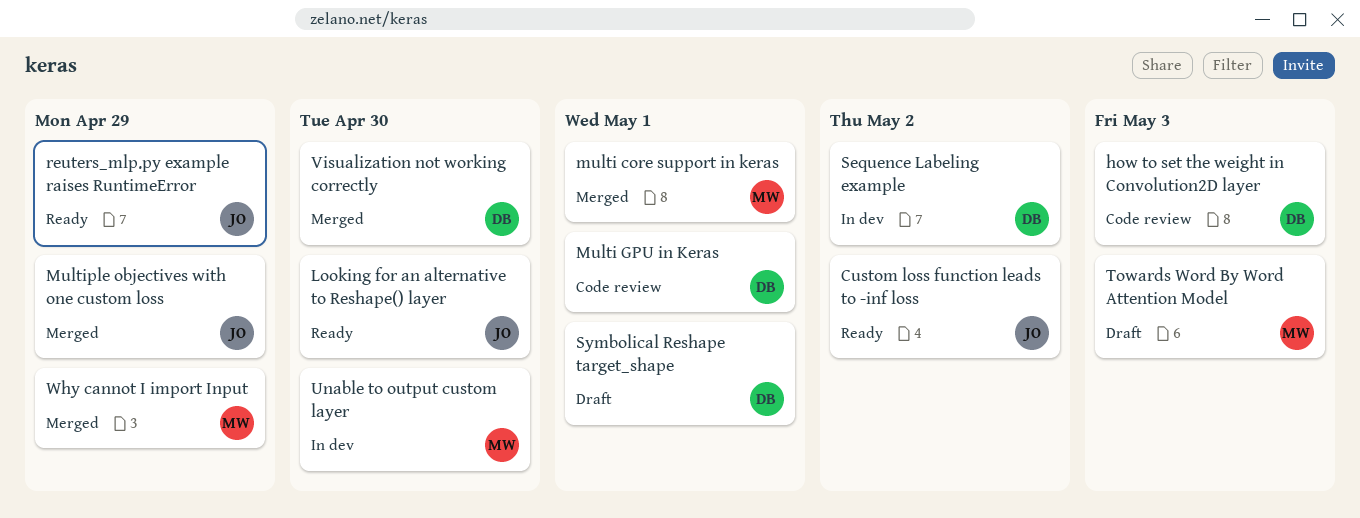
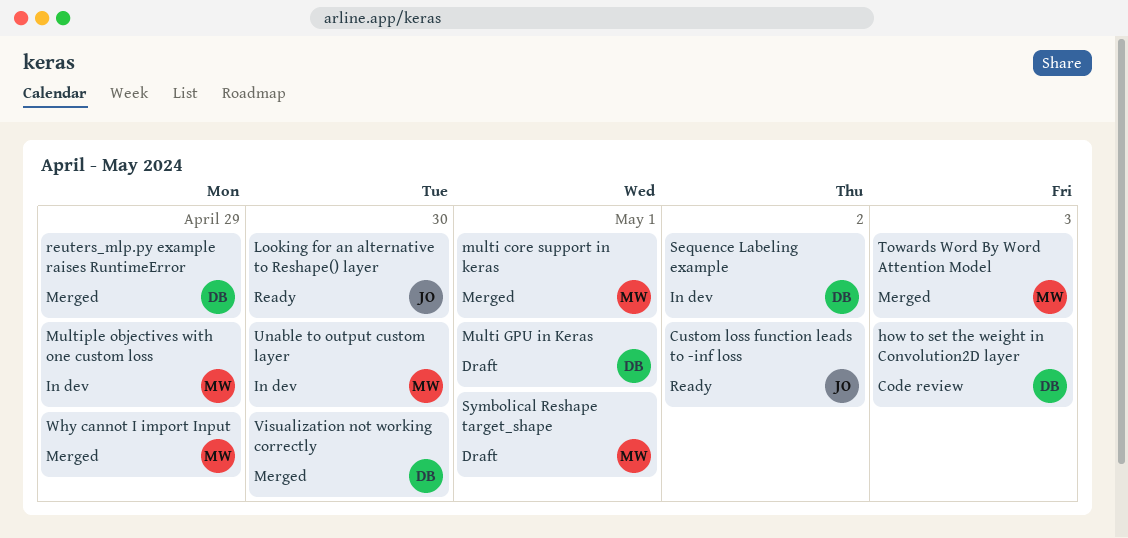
Multi GPU in Keras, status: Code review -> Draft
Multiple objectives with one custom loss, status: Merged -> In dev
Multiple objectives with one custom loss, owner: JO -> MW
reuters_mlp.py example raises RuntimeError, status: Ready -> Merged
reuters_mlp.py example raises RuntimeError, owner: JO -> DB
Symbolical Reshape target_shape, owner: DB -> MW
Towards Word By Word Attention Model, status: Draft -> Merged

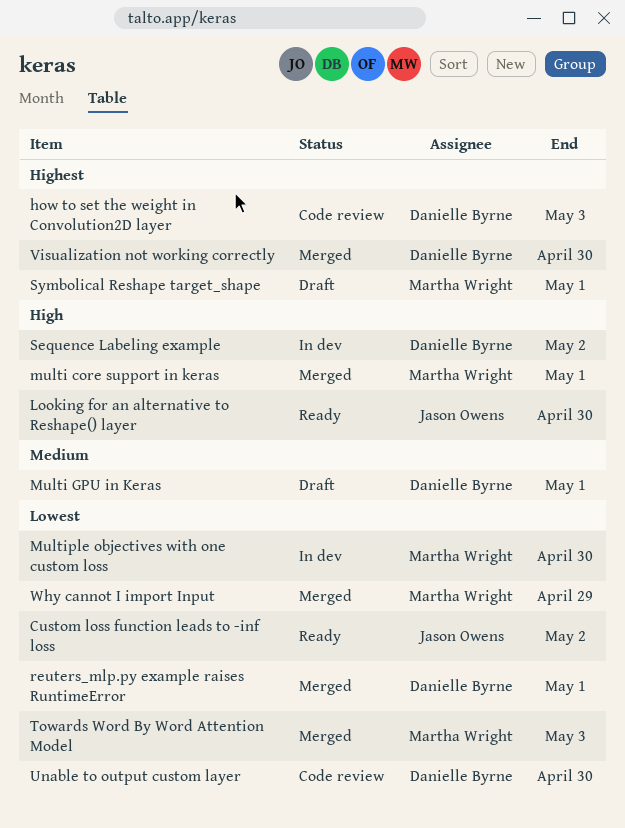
Multiple objectives with one custom loss, due: Apr 29 -> Apr 30
reuters_mlp.py example raises RuntimeError, due: Apr 29 -> May 1
Unable to output custom layer, status: In dev -> Code review
Unable to output custom layer, owner: Martha Wright -> Danielle Byrne

